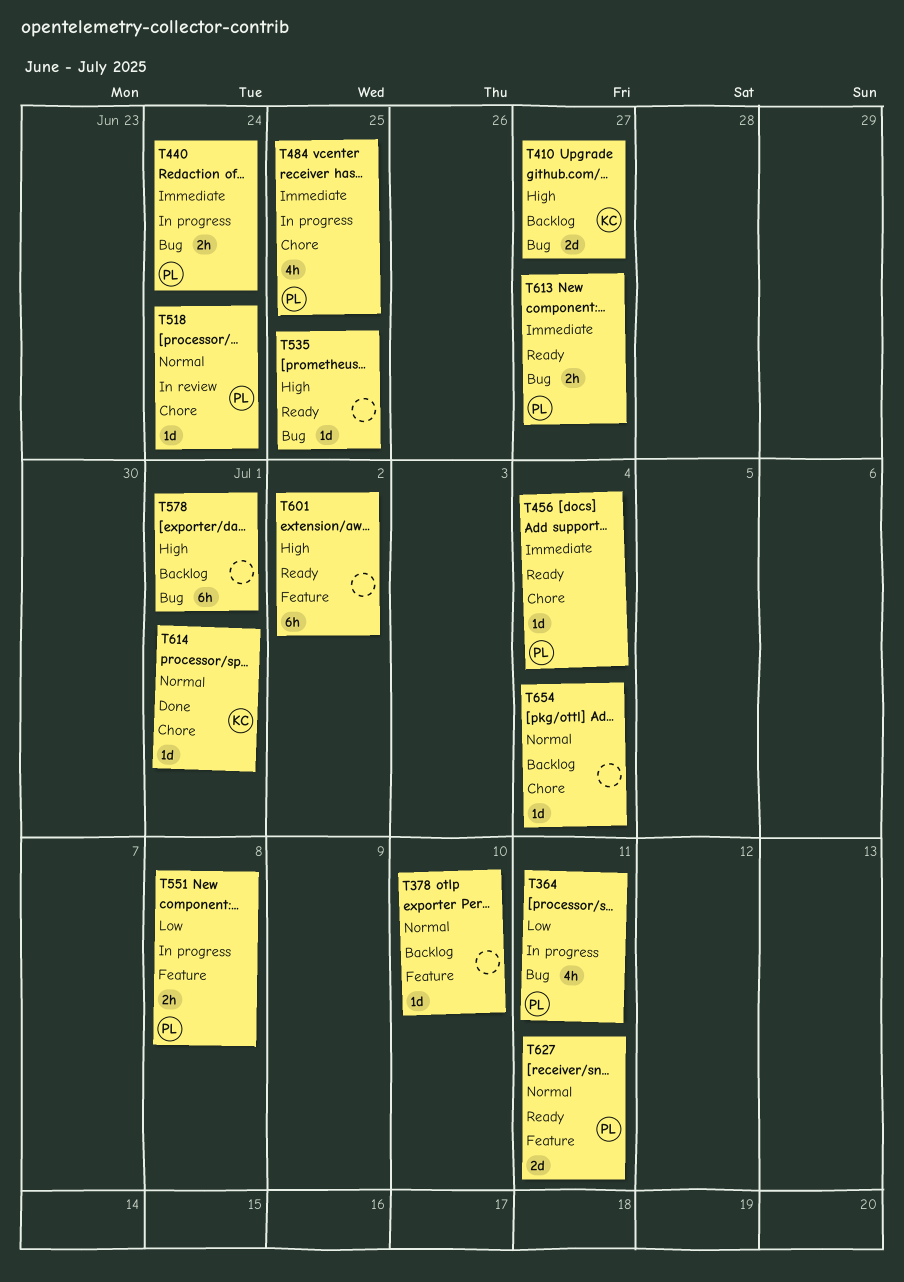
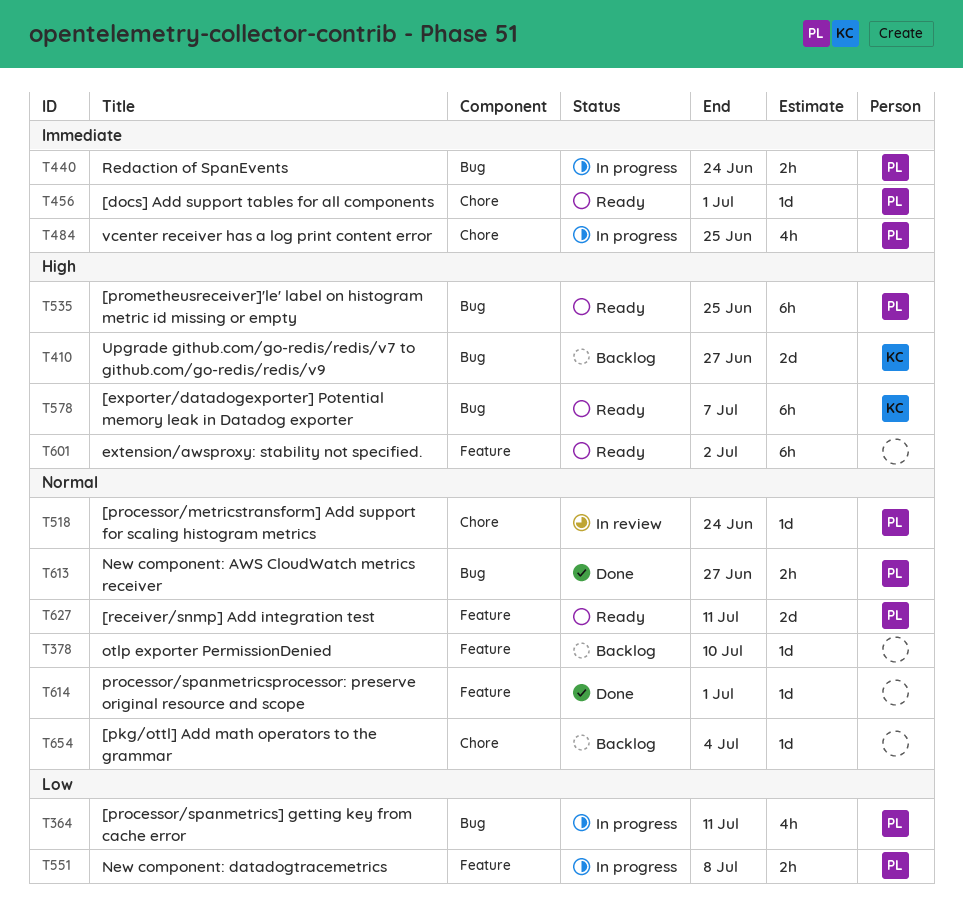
T456, due: Jul 4 -> Jul 1
T535, owner: none -> PL
T535, estimate: 1d -> 6h
T578, status: Backlog -> Ready
T578, owner: none -> KC
T578, due: Jul 1 -> Jul 7
T613, status: Ready -> Done
T613, priority: Immediate -> Normal
T614, owner: KC -> none
T614, label: Chore -> Feature

